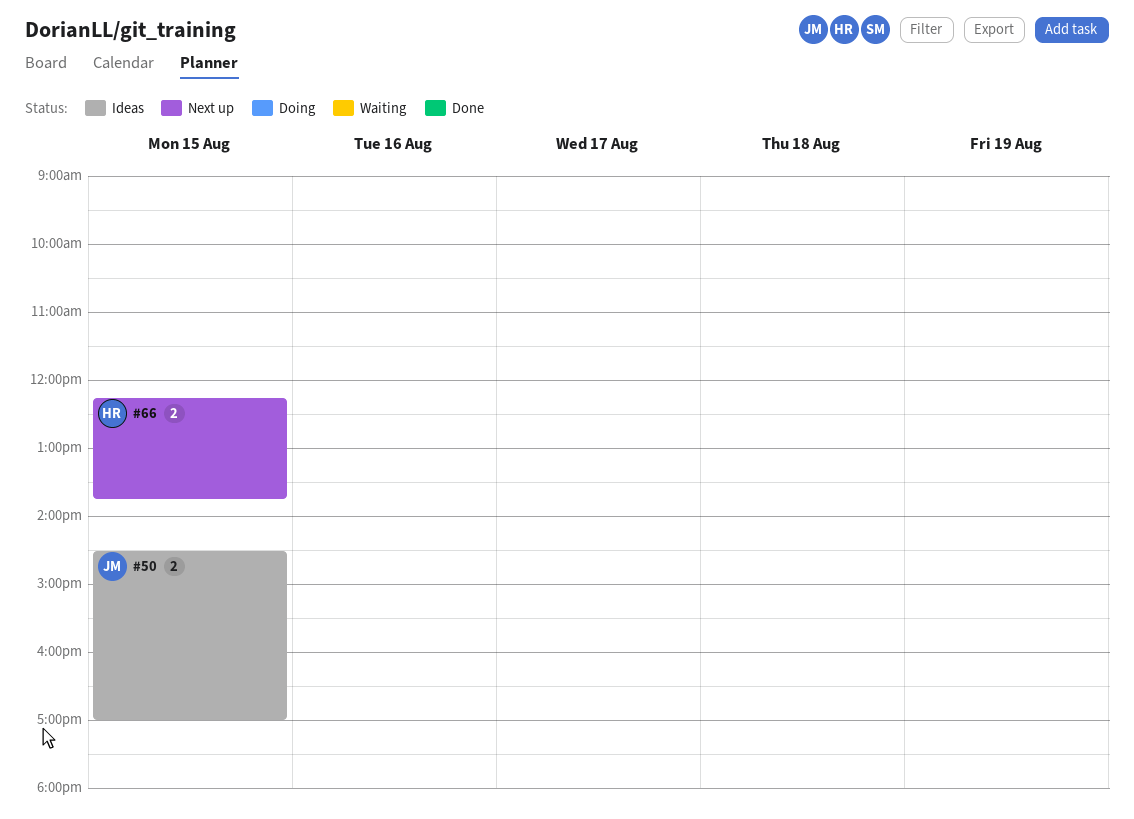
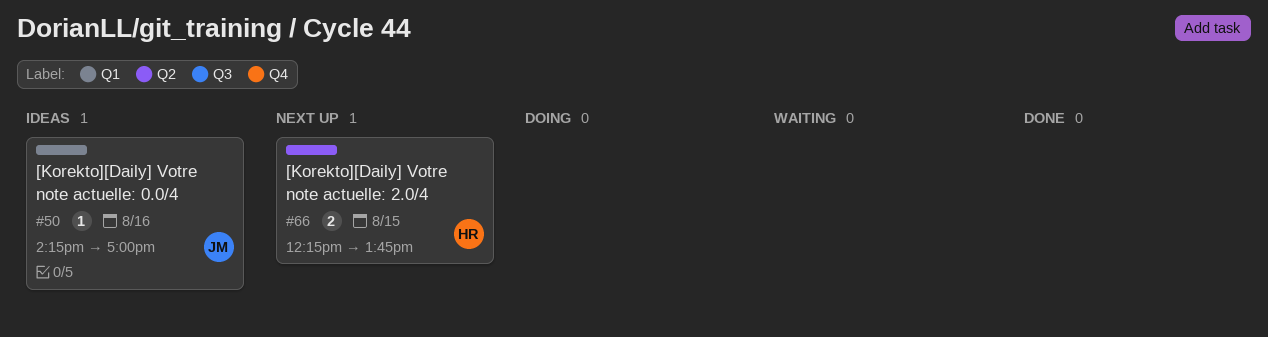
#50, estimate: 2 -> 1
#50, day: Aug 15 -> Aug 16
#50, begins: 14:30 -> 14:15

